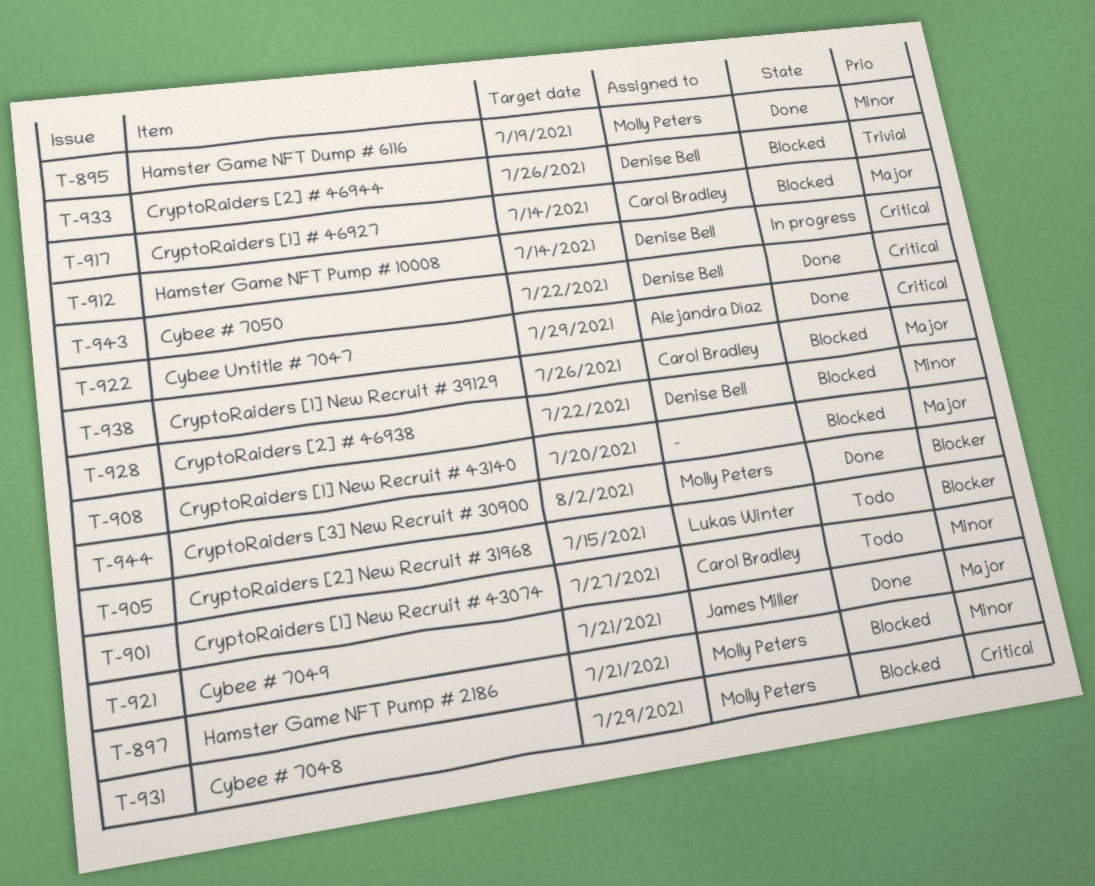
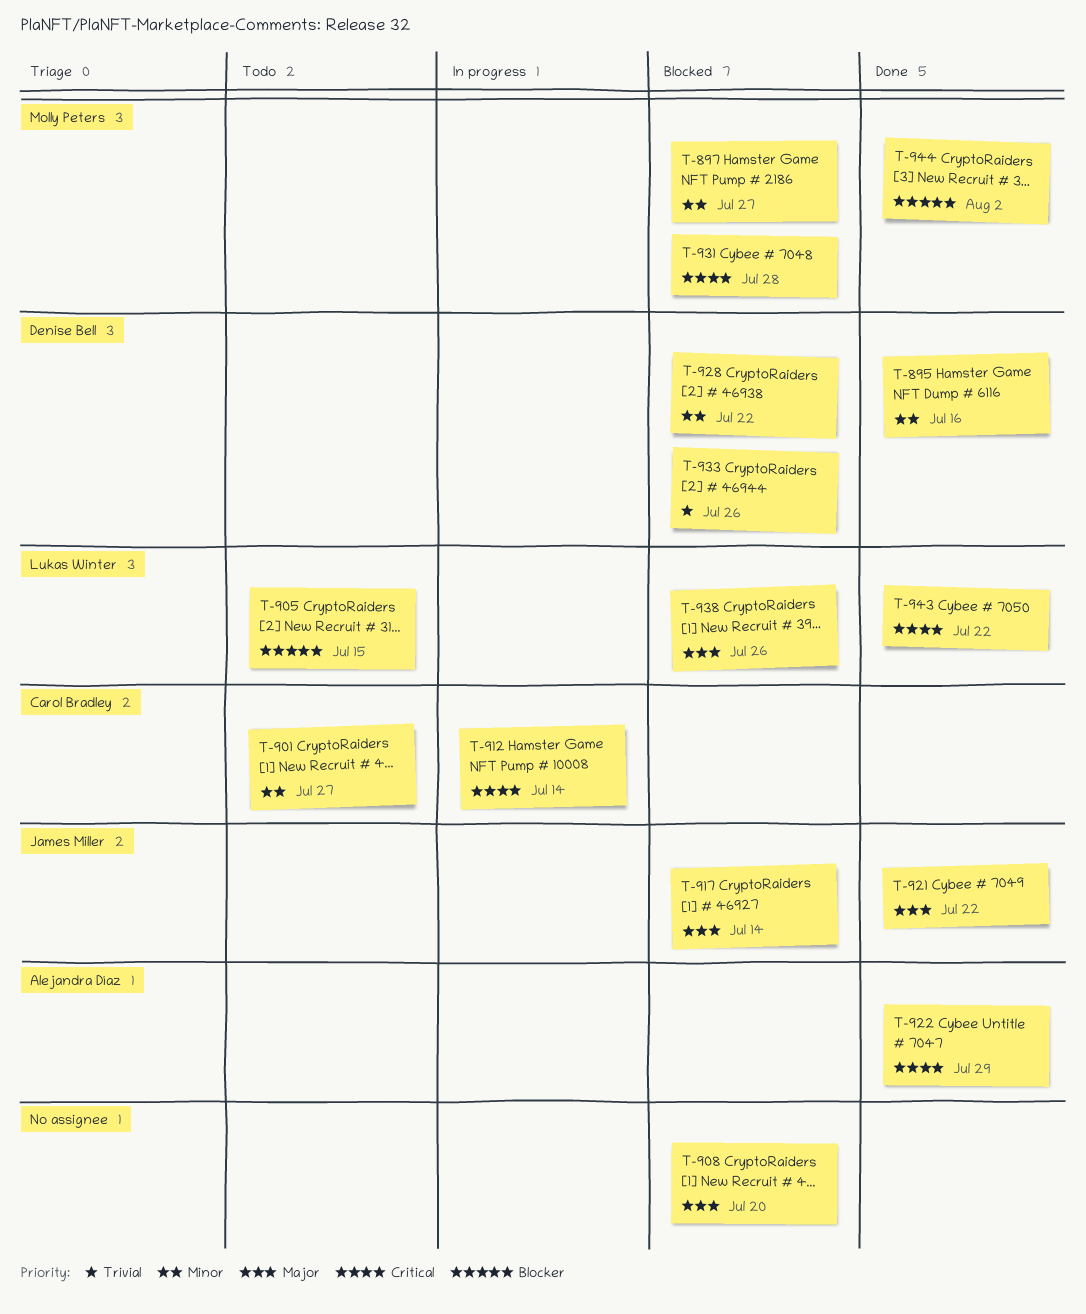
T-895, owner: Molly Peters -> Denise Bell
T-895, due: Jul 19 -> Jul 16
T-897, due: Jul 21 -> Jul 27
T-912, owner: Denise Bell -> Carol Bradley
T-917, owner: Carol Bradley -> James Miller
T-921, due: Jul 21 -> Jul 22
T-931, due: Jul 29 -> Jul 28
T-938, owner: Carol Bradley -> Lukas Winter
T-943, owner: Denise Bell -> Lukas Winter

